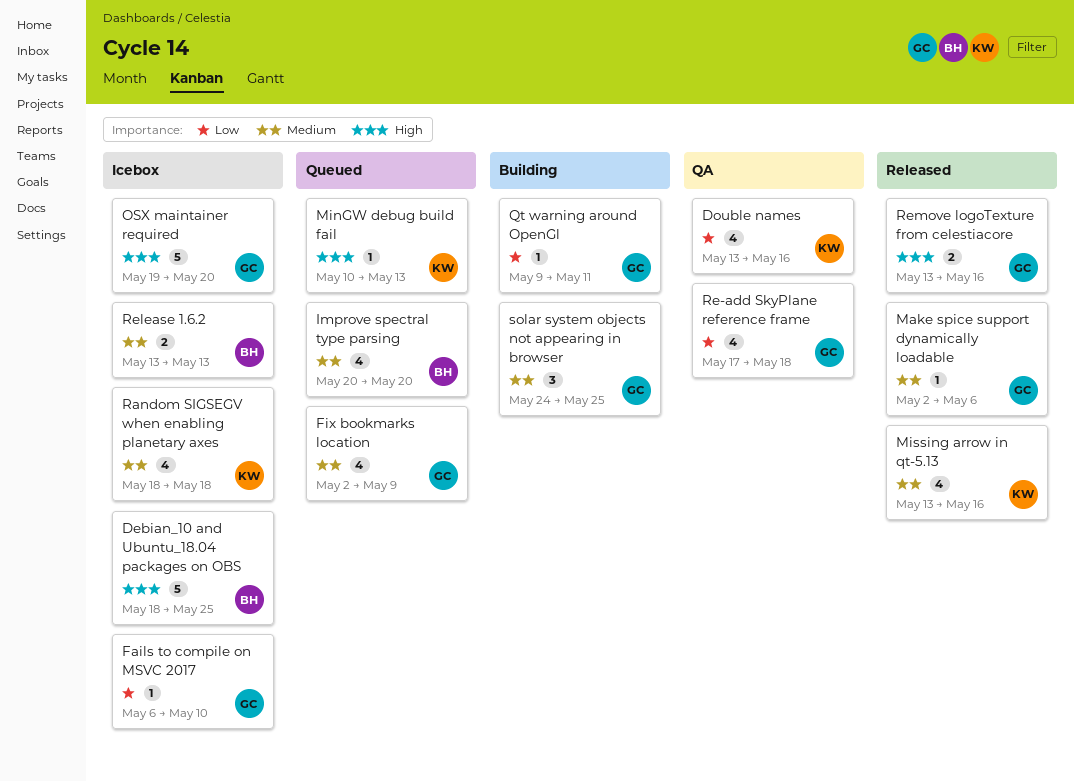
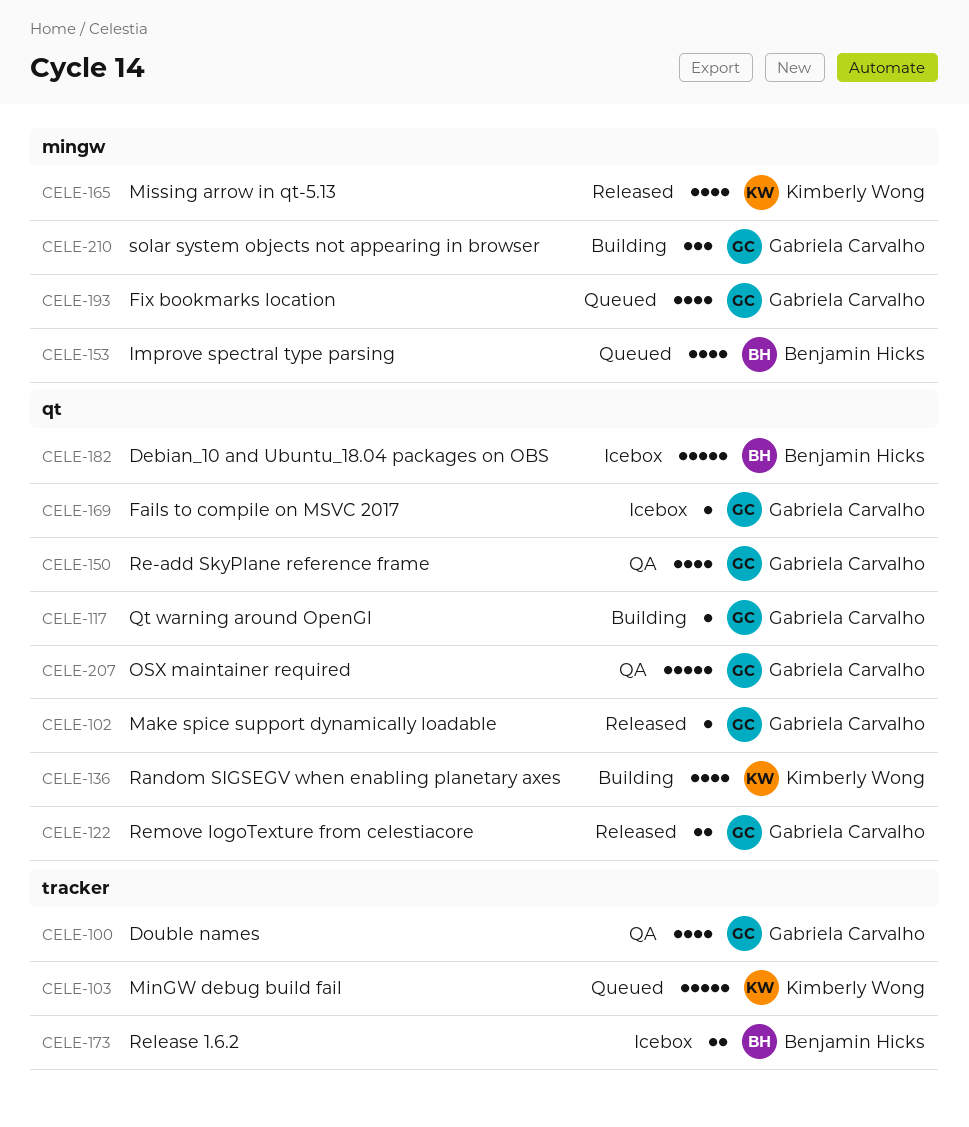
Double names, owner: Kimberly Wong -> Gabriela Carvalho
MinGW debug build fail, estimate: 1 -> 5
OSX maintainer required, status: Icebox -> QA
Random SIGSEGV when enabling planetary axes, status: Icebox -> Building

